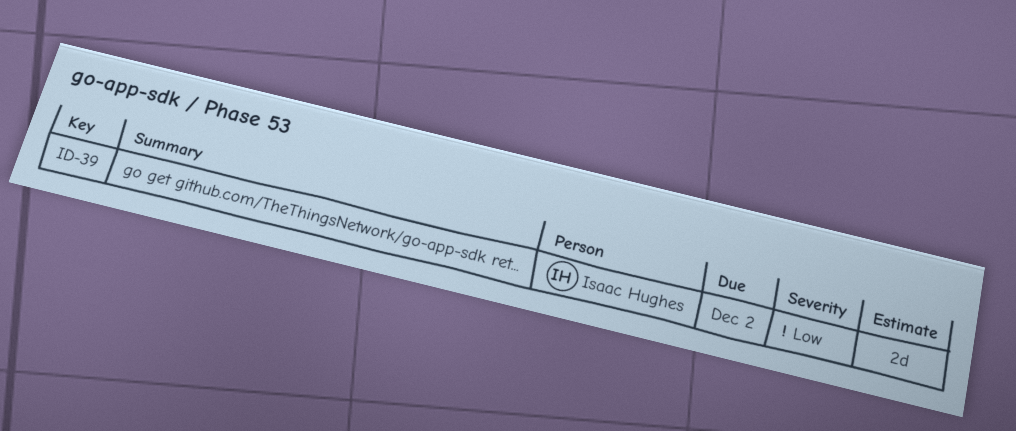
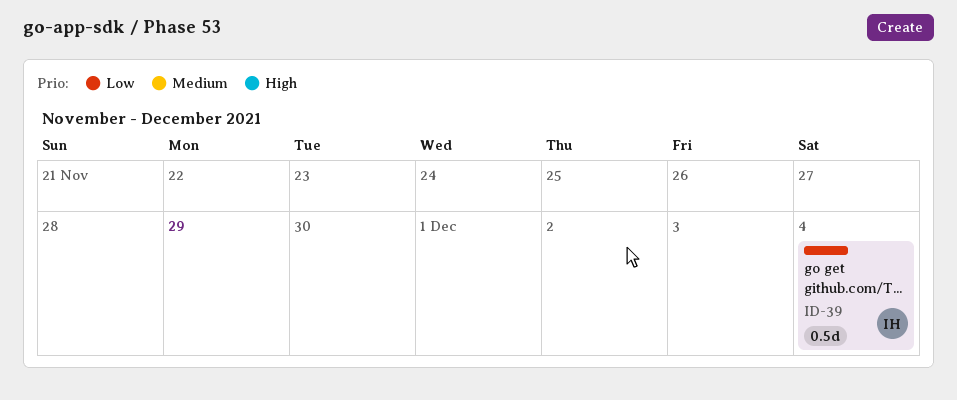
ID-39, estimate: 2d -> 0.5d
ID-39, due: Dec 2 -> Dec 4

